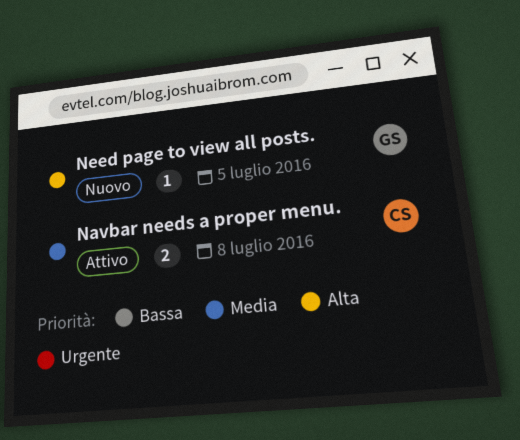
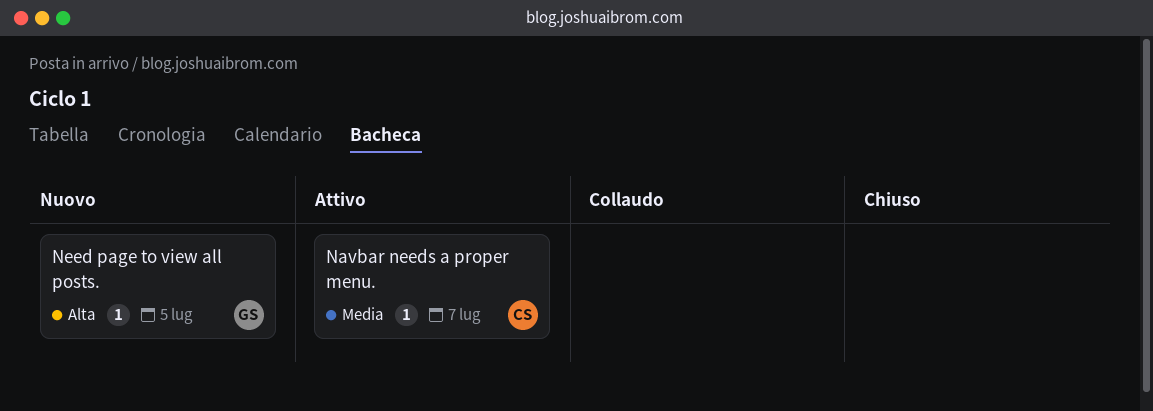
Navbar needs a proper menu., estimate: 2 -> 1
Navbar needs a proper menu., due: Jul 8 -> Jul 7

